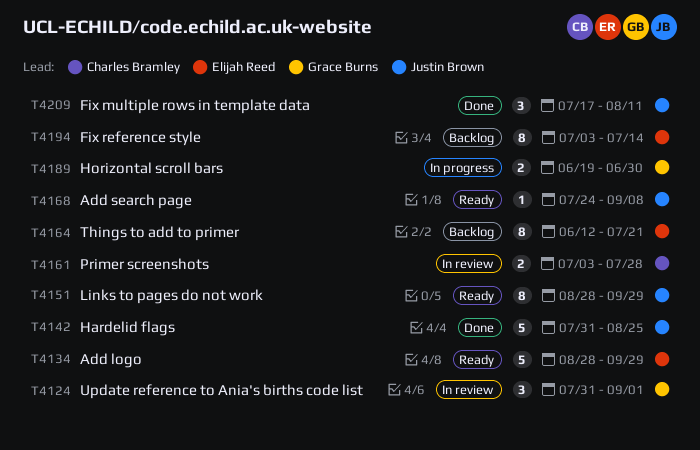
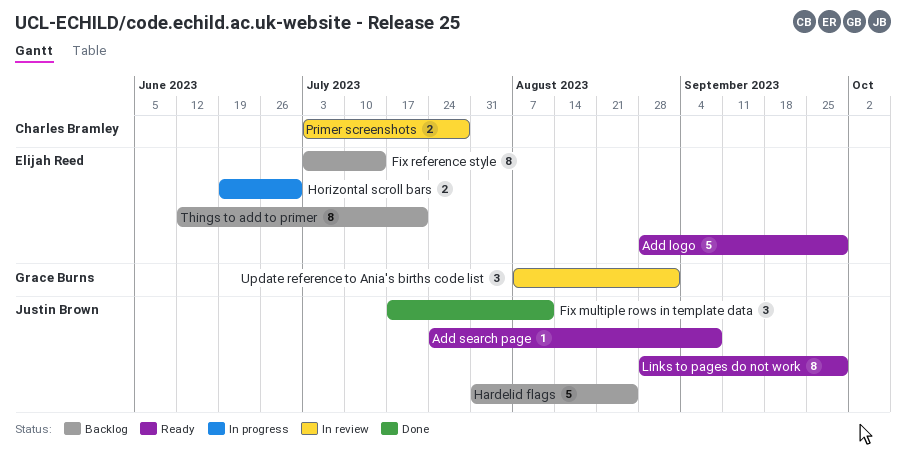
Hardelid flags, status: Done -> Backlog
Horizontal scroll bars, owner: Grace Burns -> Elijah Reed
Update reference to Ania's births code list, start: Jul 31 -> Aug 7

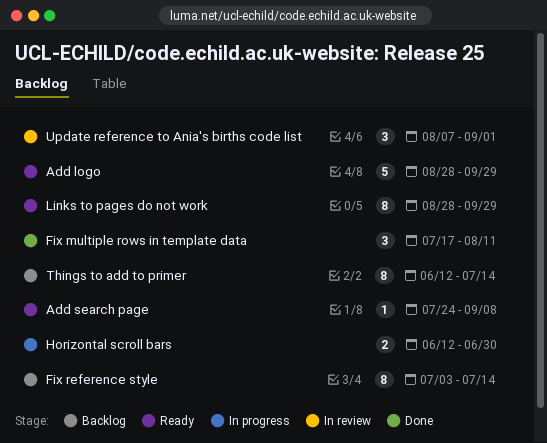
Hardelid flags: present -> none
Horizontal scroll bars, start: Jun 19 -> Jun 12
Primer screenshots: present -> none
Things to add to primer, due: Jul 21 -> Jul 14

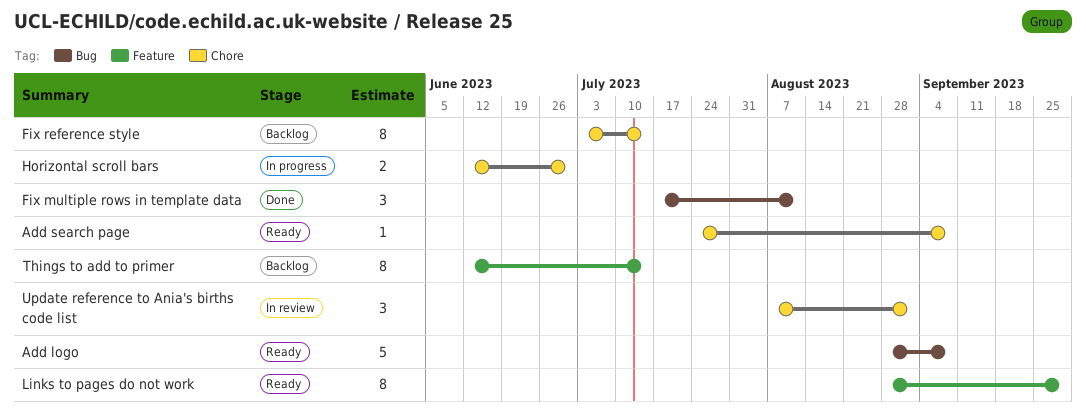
Add logo, due: Sep 29 -> Sep 8

